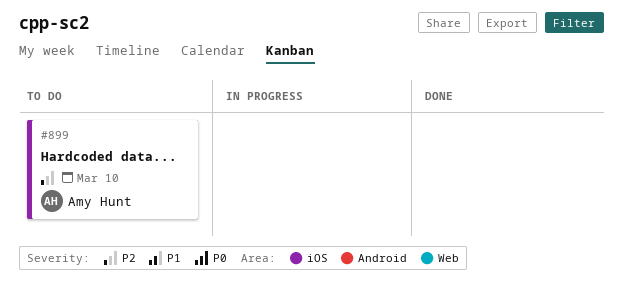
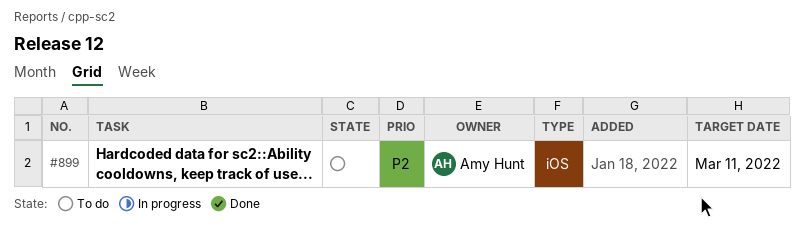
#899, due: Mar 10 -> Mar 11

